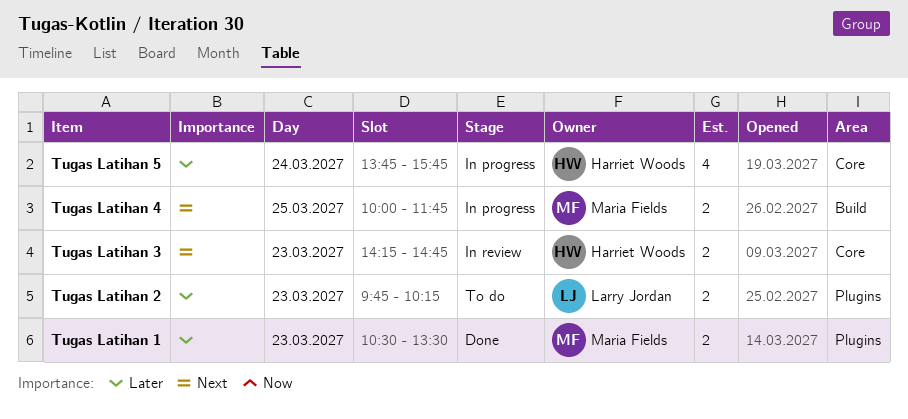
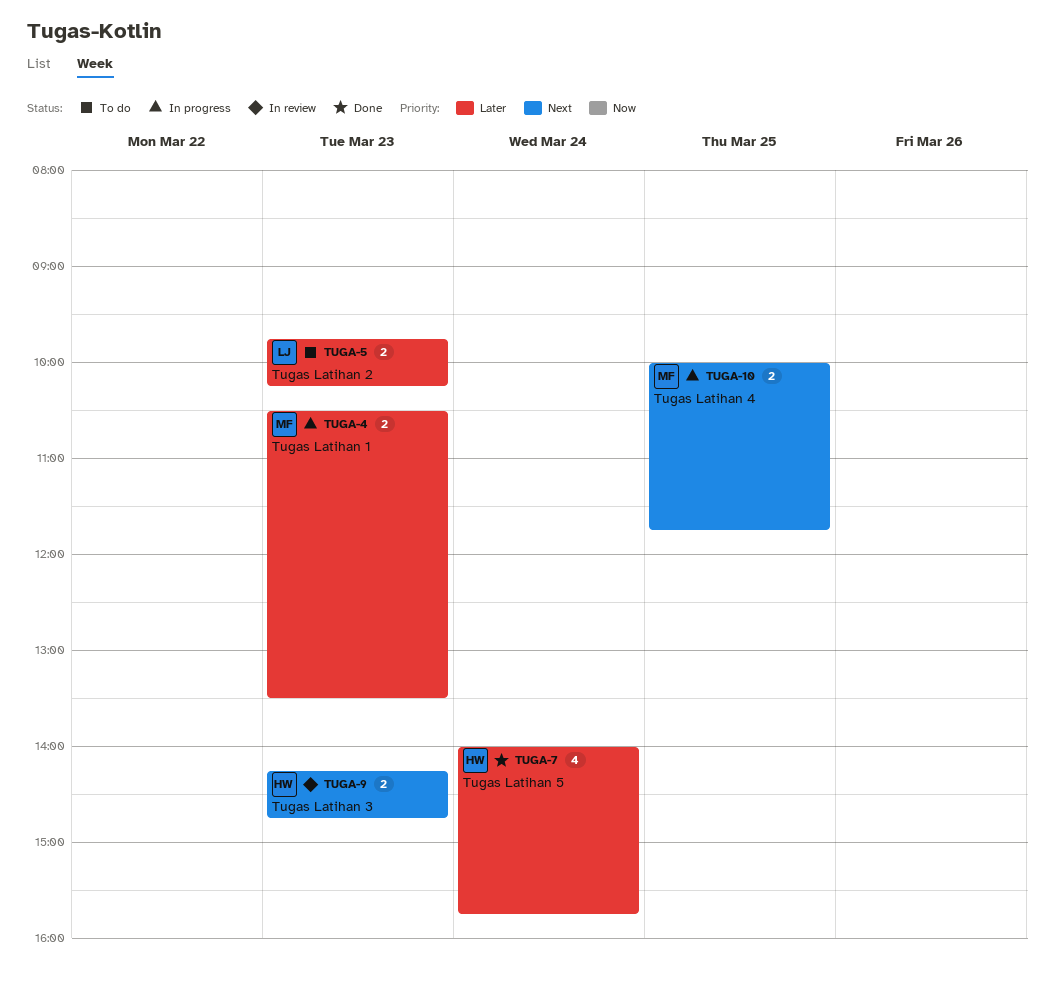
Tugas Latihan 1, status: Done -> In progress
Tugas Latihan 5, status: In progress -> Done
Tugas Latihan 5, begins: 13:45 -> 14:00

